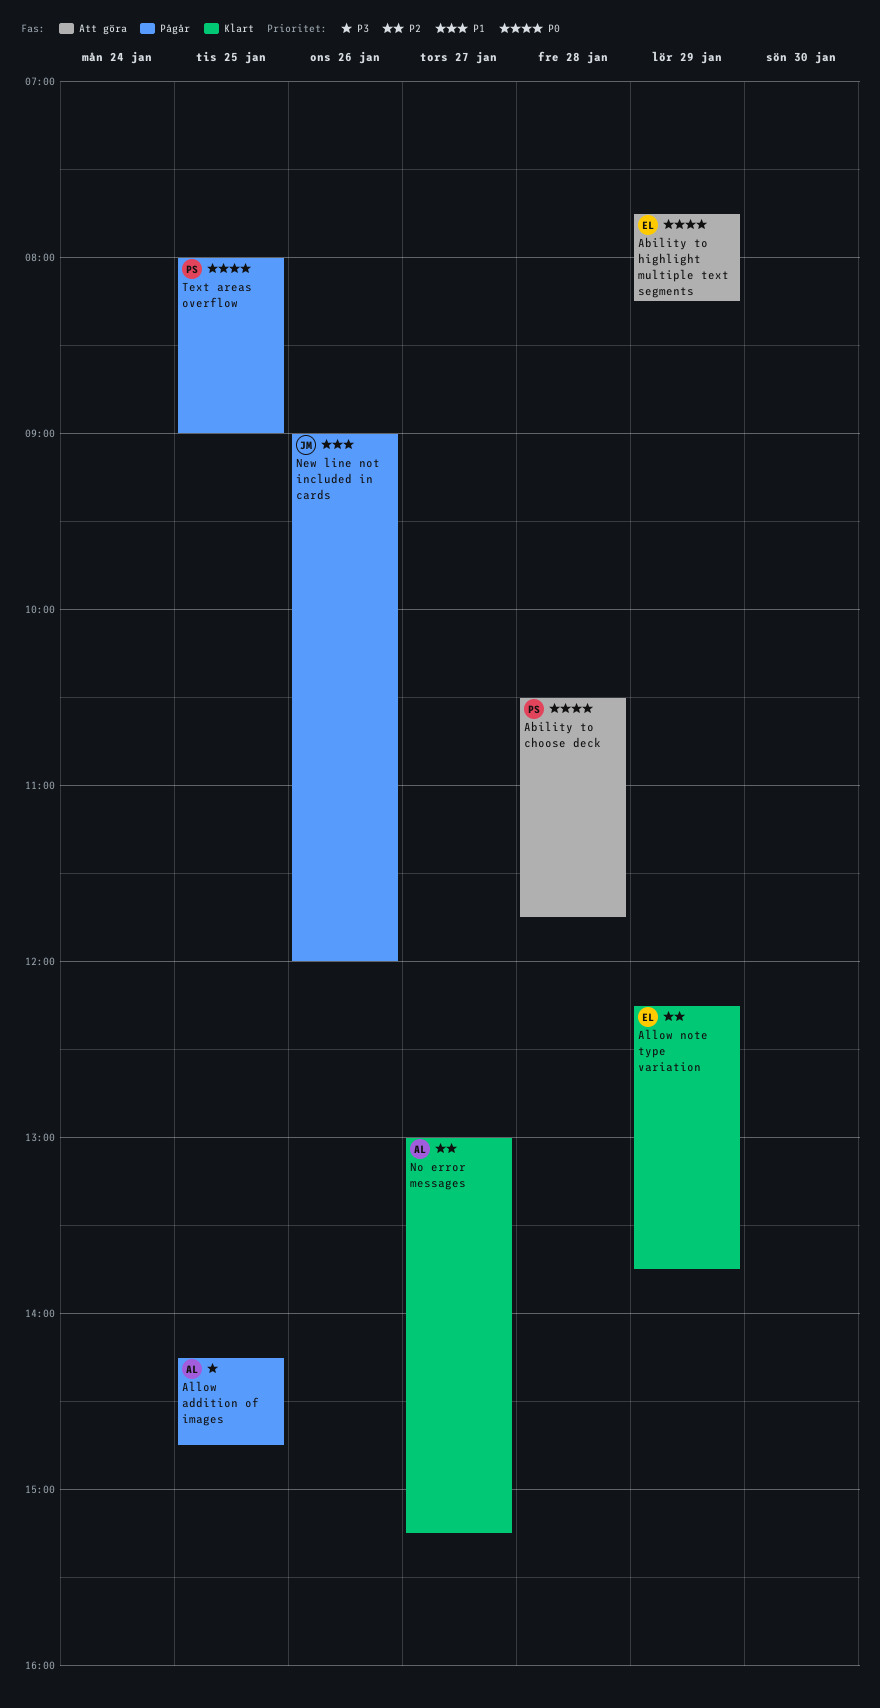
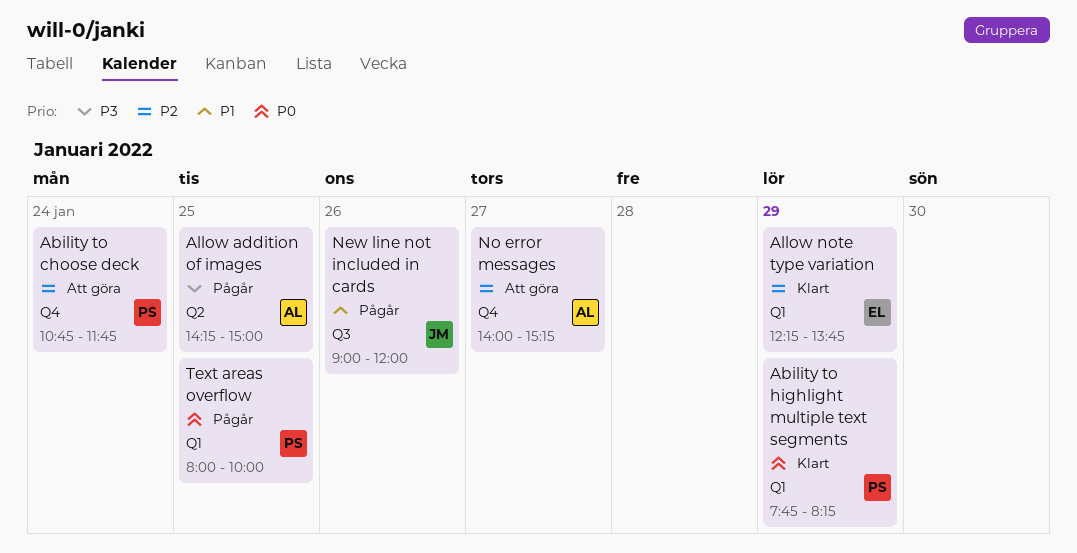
Ability to choose deck, priority: P0 -> P2
Ability to choose deck, day: Jan 28 -> Jan 24
Ability to choose deck, begins: 10:30 -> 10:45
Ability to highlight multiple text segments, status: Att göra -> Klart
Ability to highlight multiple text segments, owner: EL -> PS
Allow addition of images, ends: 14:45 -> 15:00
No error messages, status: Klart -> Att göra
No error messages, begins: 13:00 -> 14:00
Text areas overflow, ends: 09:00 -> 10:00

